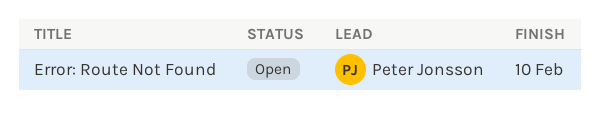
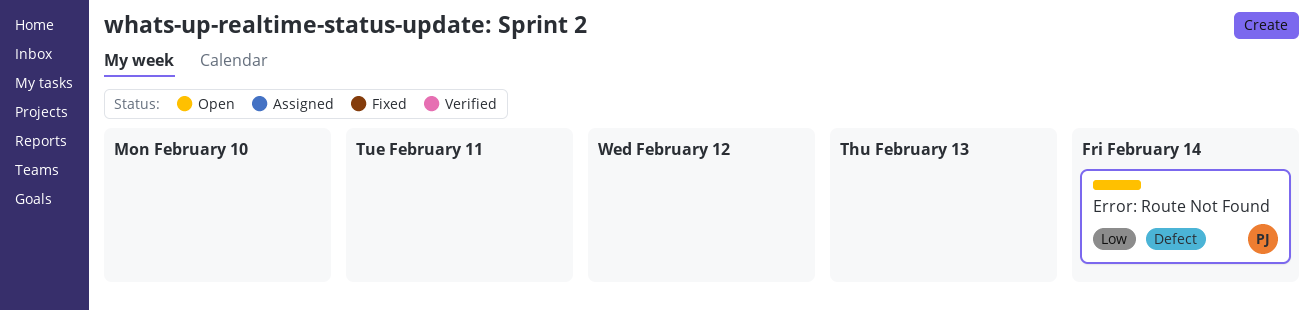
Error: Route Not Found, due: Feb 10 -> Feb 14

